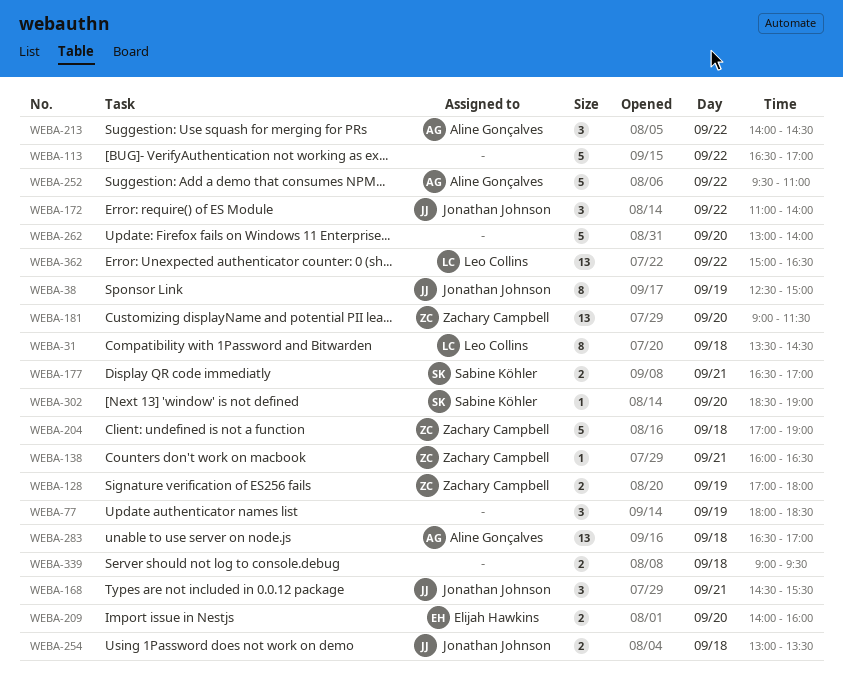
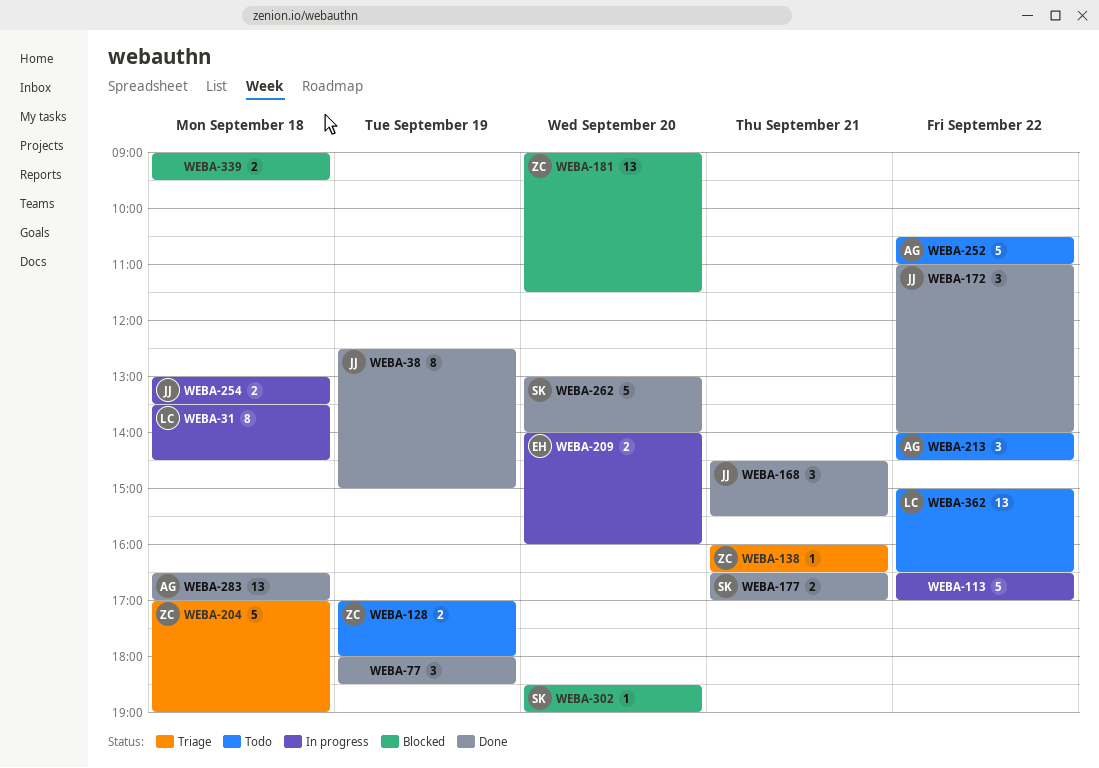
WEBA-252, begins: 09:30 -> 10:30
WEBA-262, owner: none -> Sabine Köhler

